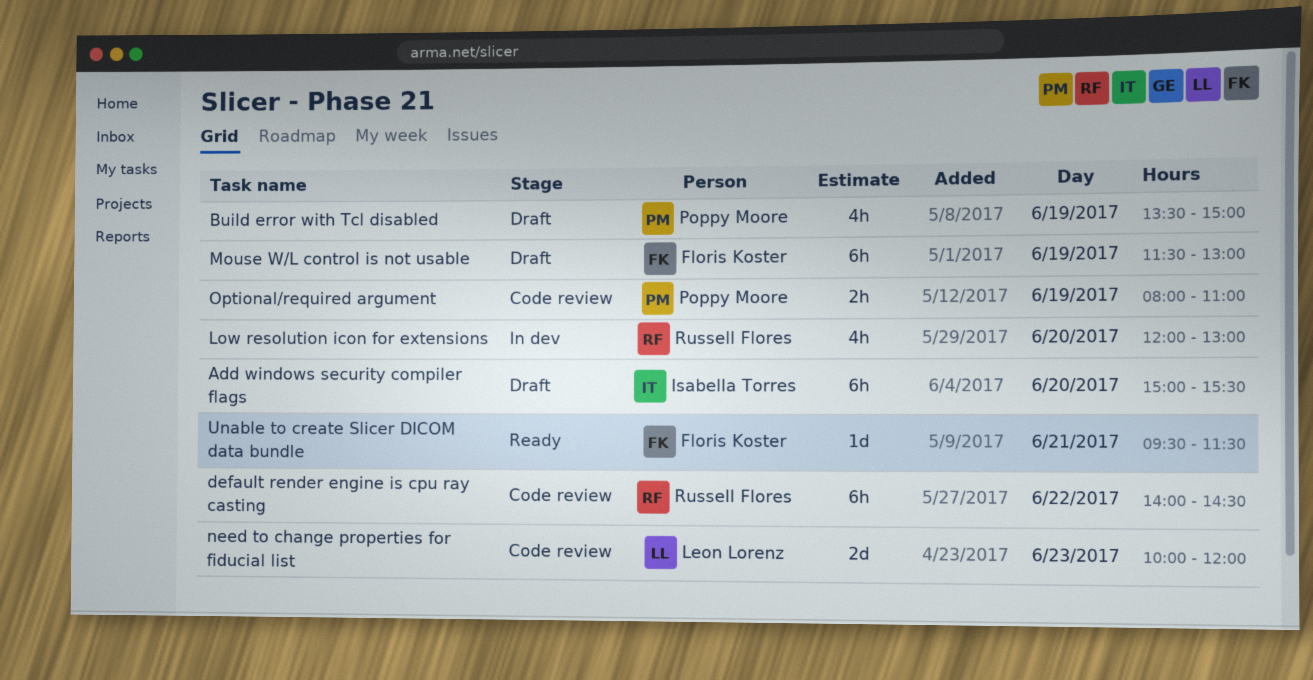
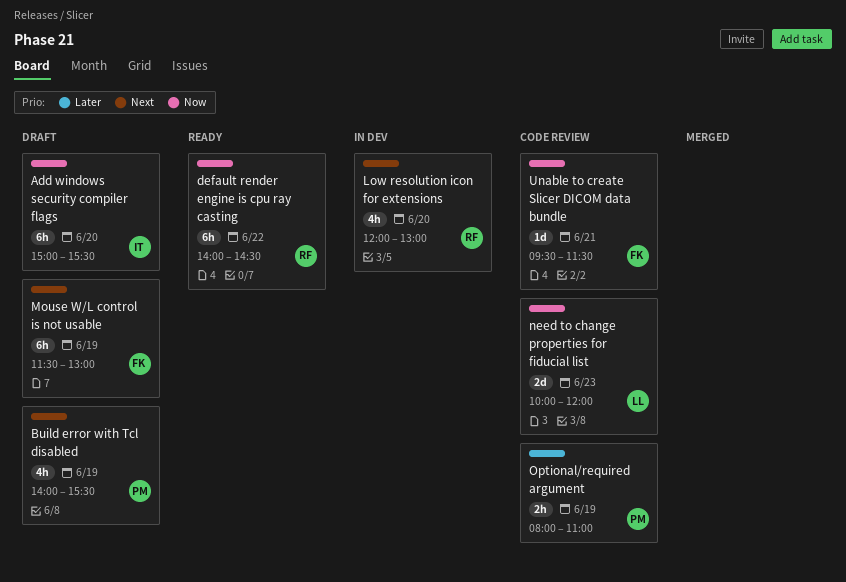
Build error with Tcl disabled, begins: 13:30 -> 14:00
Build error with Tcl disabled, ends: 15:00 -> 15:30
default render engine is cpu ray casting, status: Code review -> Ready
Unable to create Slicer DICOM data bundle, status: Ready -> Code review

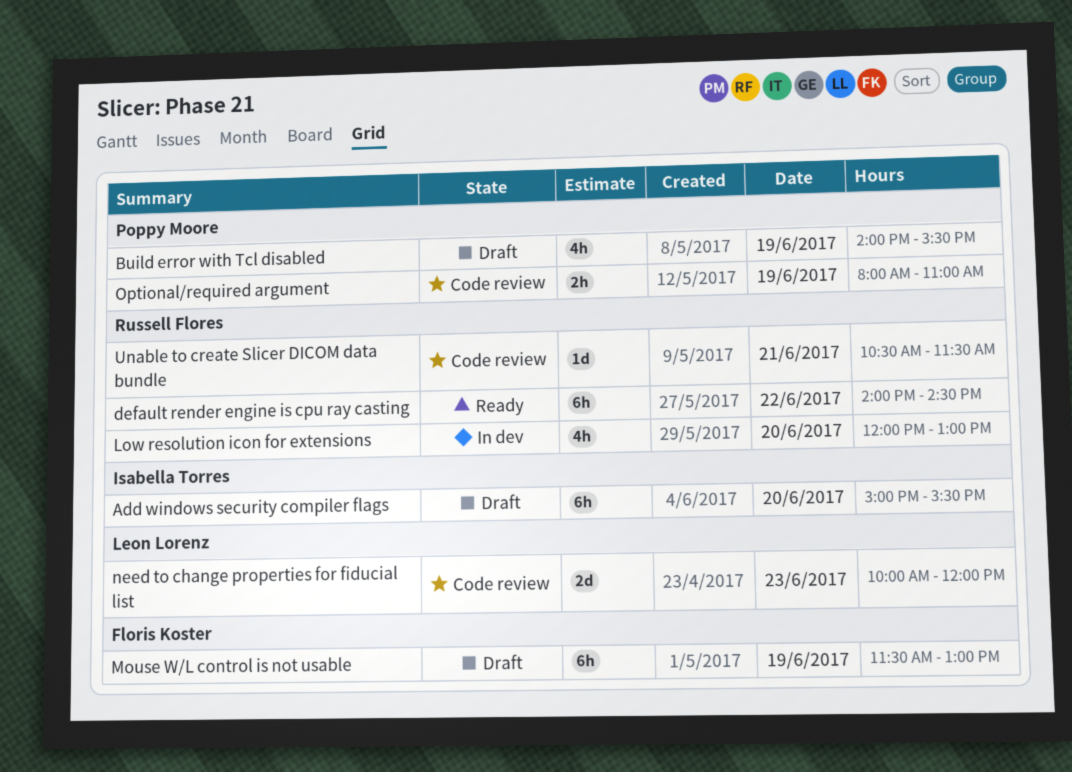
Unable to create Slicer DICOM data bundle, owner: Floris Koster -> Russell Flores
Unable to create Slicer DICOM data bundle, begins: 09:30 -> 10:30

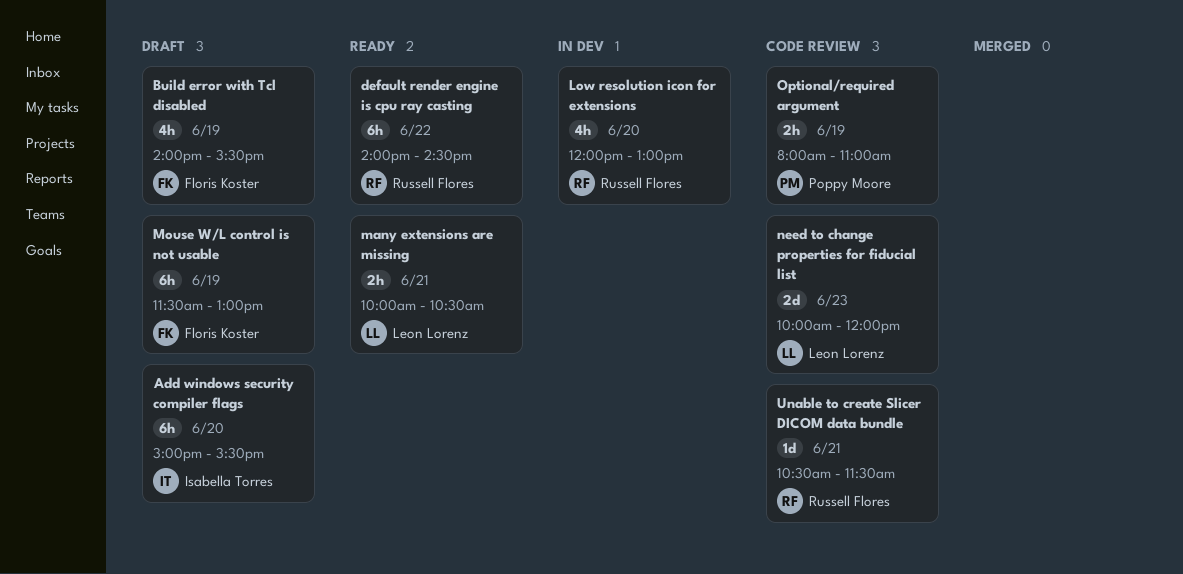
Build error with Tcl disabled, owner: Poppy Moore -> Floris Koster
many extensions are missing: none -> present

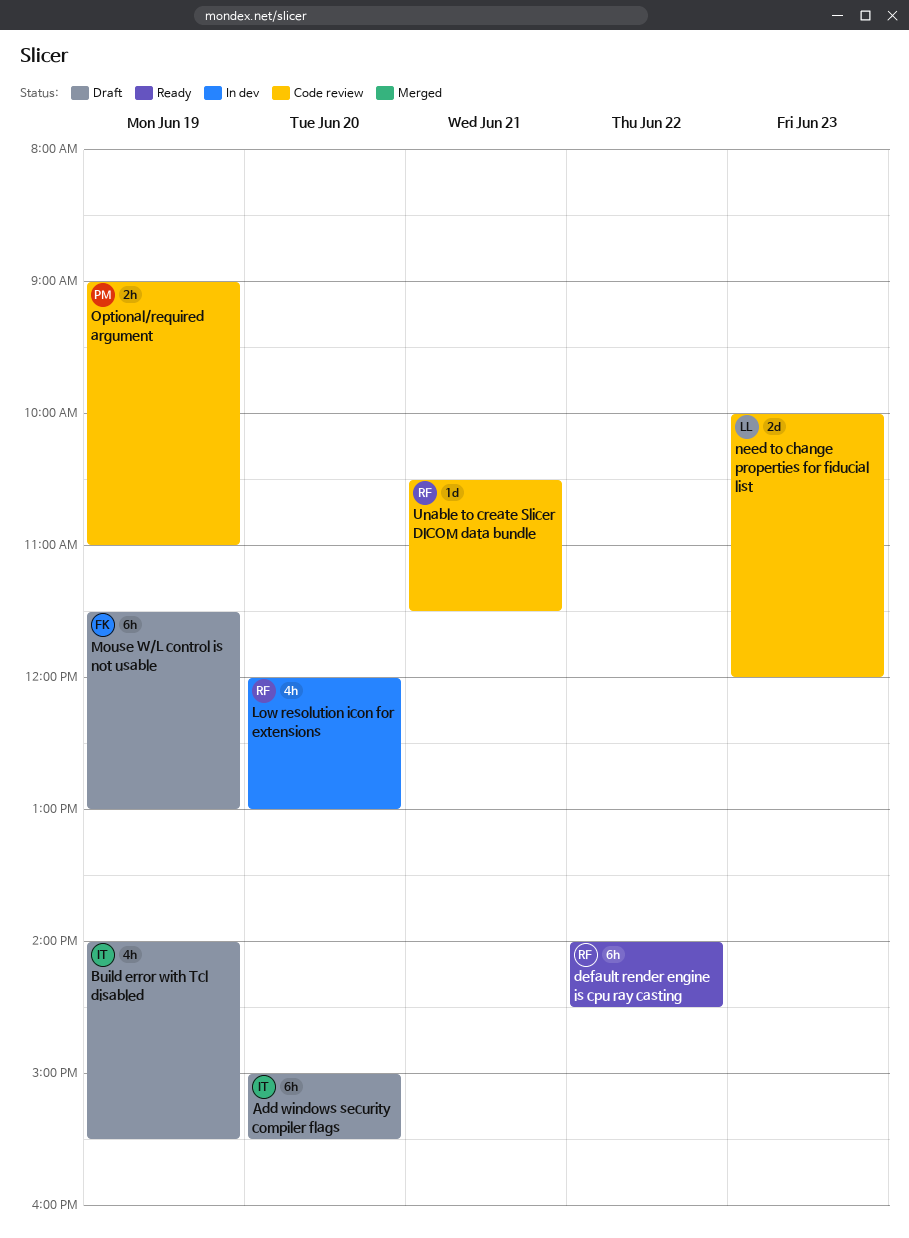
Build error with Tcl disabled, owner: Floris Koster -> Isabella Torres
many extensions are missing: present -> none
Optional/required argument, begins: 08:00 -> 09:00

